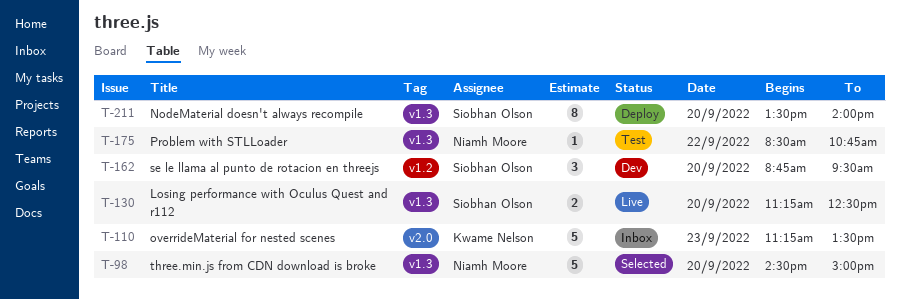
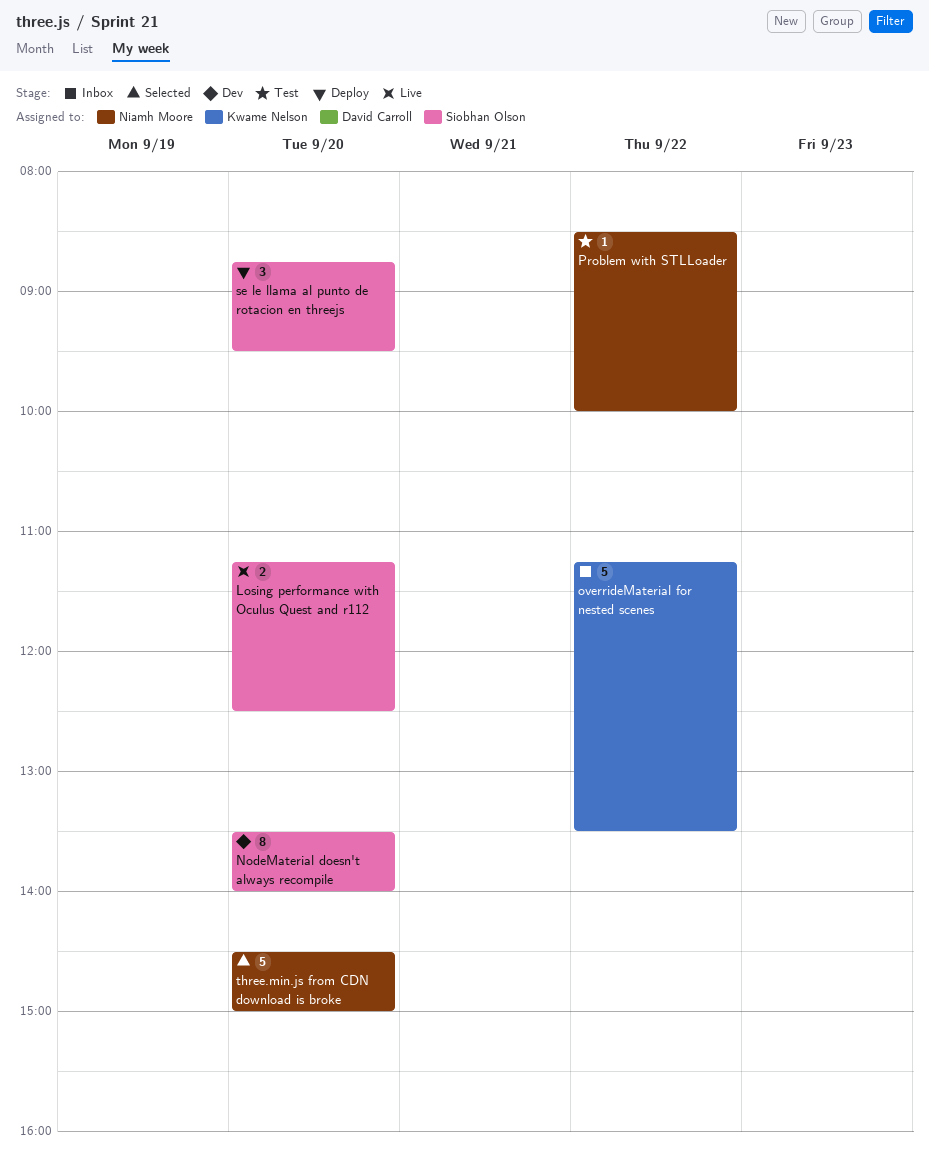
NodeMaterial doesn't always recompile, status: Deploy -> Dev
overrideMaterial for nested scenes, day: Sep 23 -> Sep 22
Problem with STLLoader, ends: 10:45 -> 10:00
se le llama al punto de rotacion en threejs, status: Dev -> Deploy

